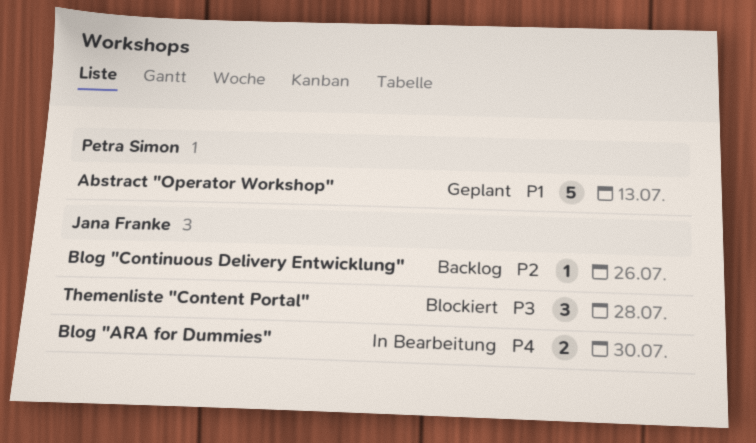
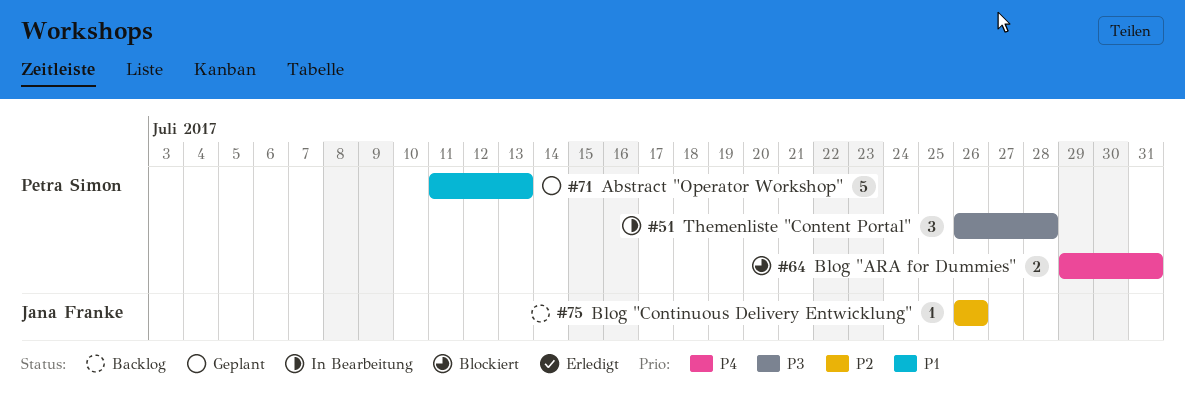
Blog "ARA for Dummies", status: In Bearbeitung -> Blockiert
Blog "ARA for Dummies", owner: Jana Franke -> Petra Simon
Blog "ARA for Dummies", due: Jul 30 -> Jul 31
Themenliste "Content Portal", status: Blockiert -> In Bearbeitung
Themenliste "Content Portal", owner: Jana Franke -> Petra Simon

